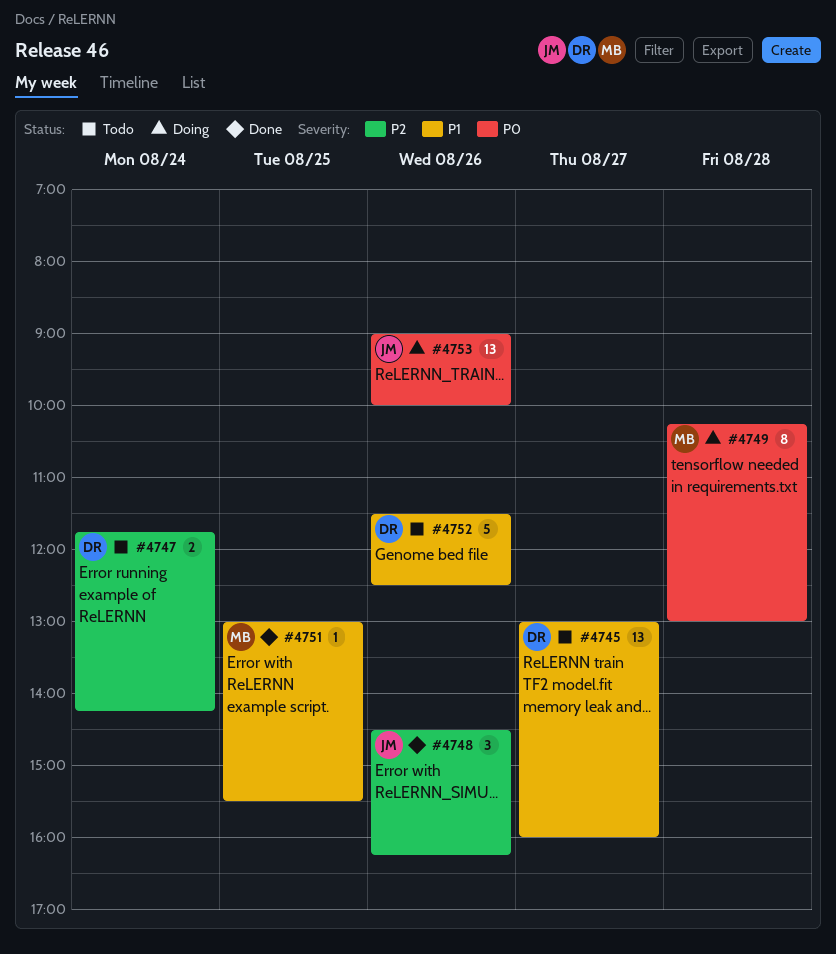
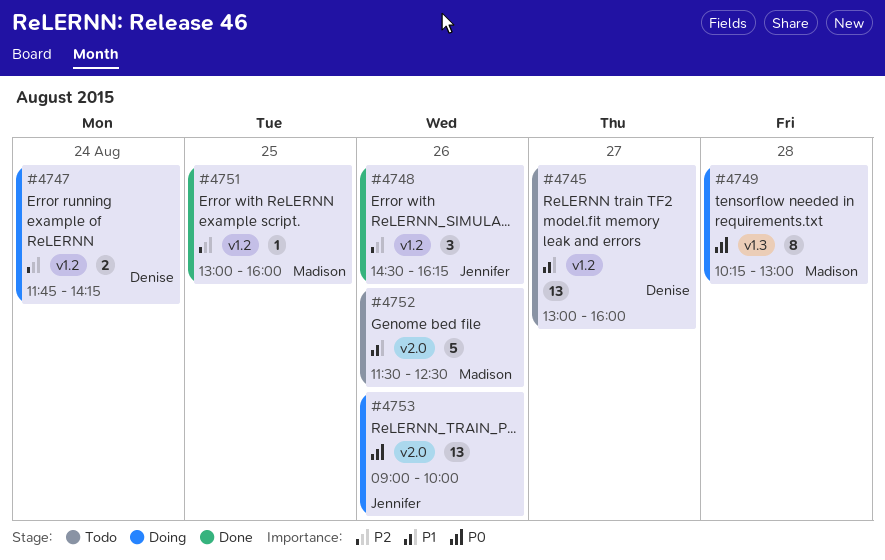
#4747, status: Todo -> Doing
#4751, priority: P1 -> P2
#4751, ends: 15:30 -> 16:00
#4752, owner: Denise -> Madison

